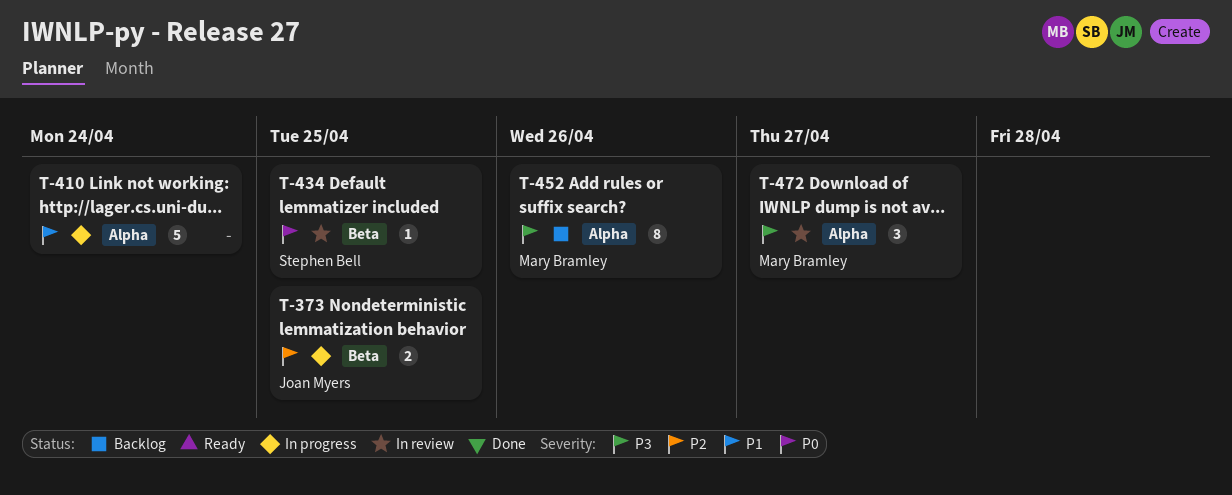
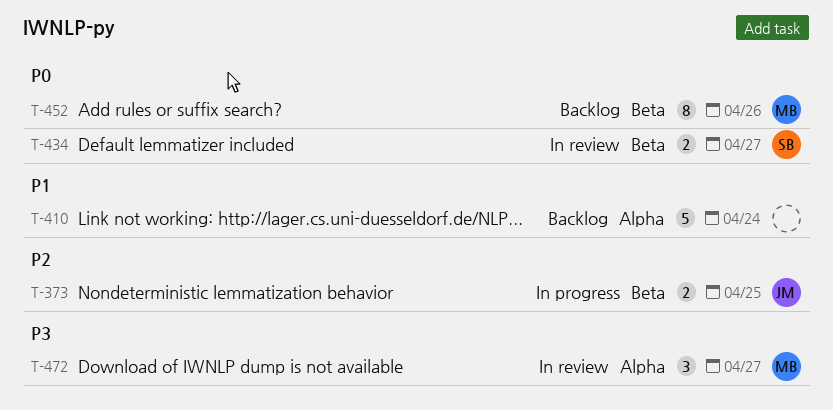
T-410, status: In progress -> Backlog
T-434, estimate: 1 -> 2
T-434, due: Apr 25 -> Apr 27
T-452, priority: P3 -> P0
T-452, label: Alpha -> Beta

